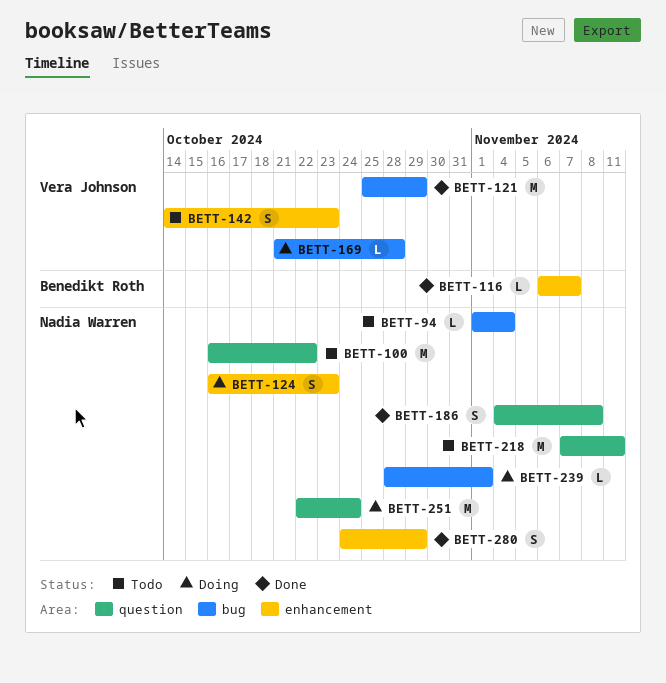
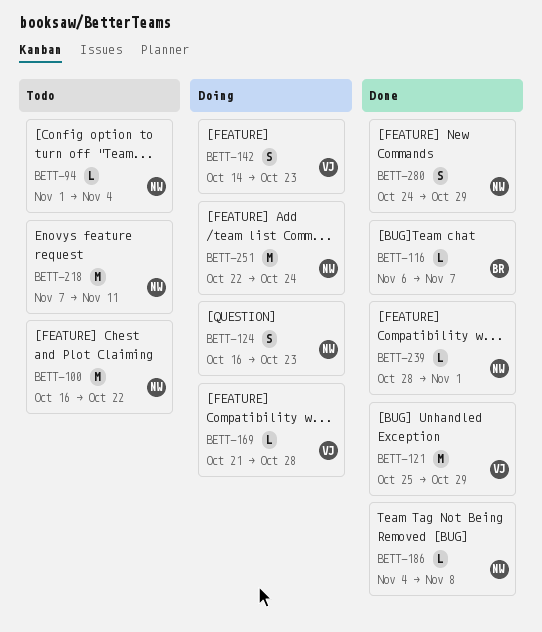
BETT-142, status: Todo -> Doing
BETT-186, estimate: S -> L
BETT-239, status: Doing -> Done

